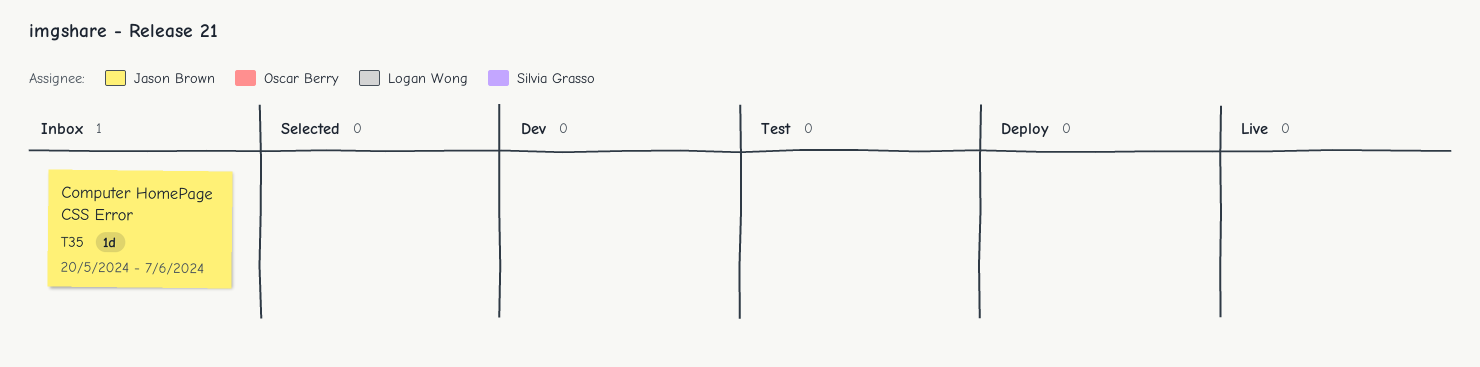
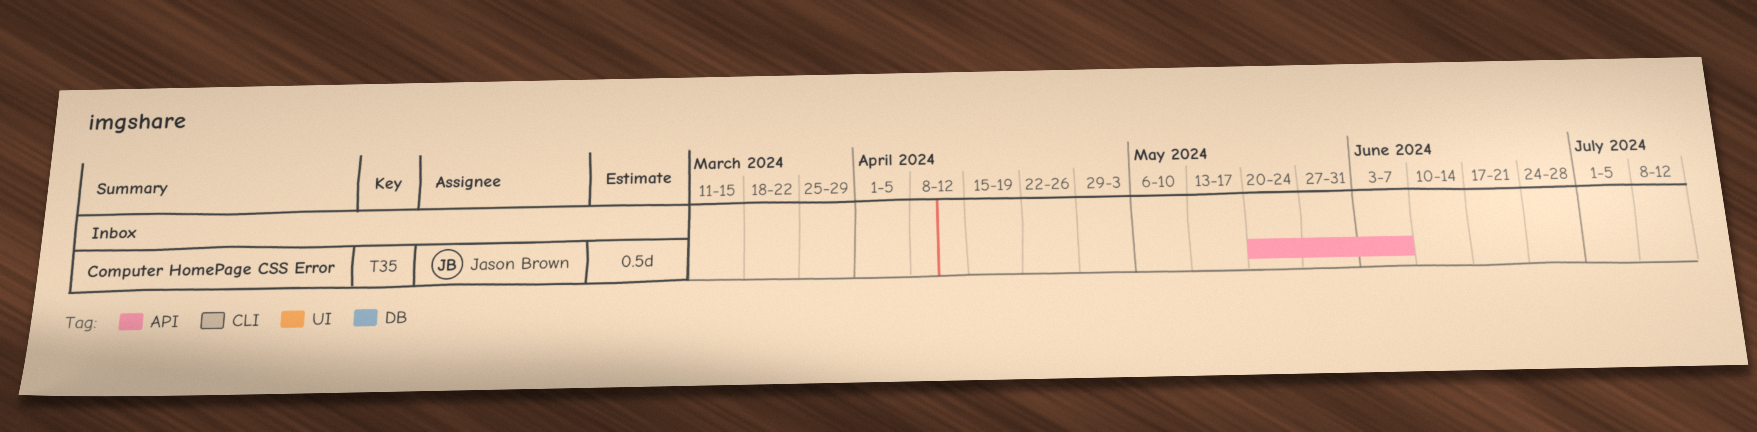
T35, estimate: 1d -> 0.5d

